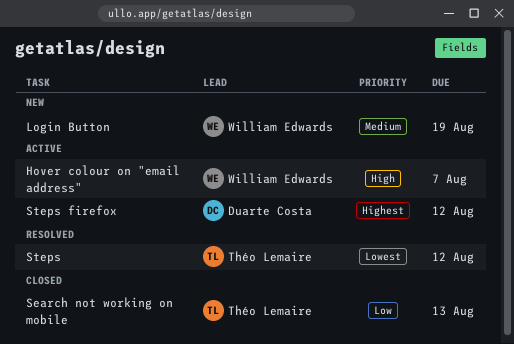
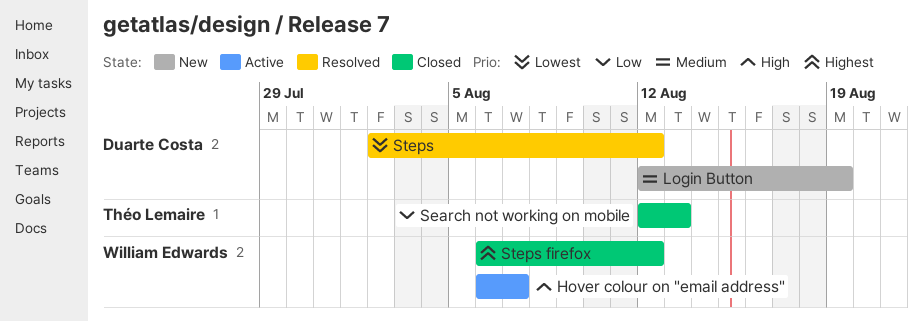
Login Button, owner: William Edwards -> Duarte Costa
Steps, owner: Théo Lemaire -> Duarte Costa
Steps firefox, status: Active -> Closed
Steps firefox, owner: Duarte Costa -> William Edwards

